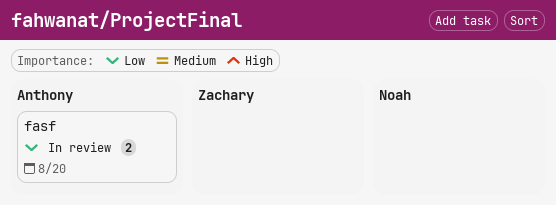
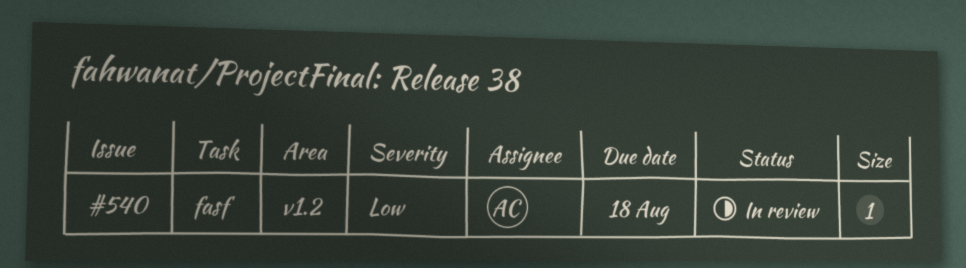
fasf, estimate: 2 -> 1
fasf, due: Aug 20 -> Aug 18

